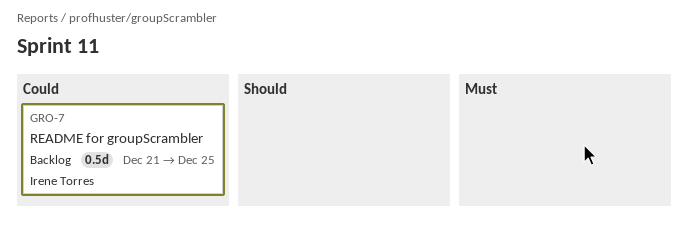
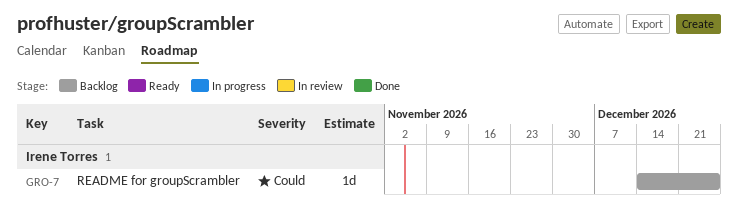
GRO-7, estimate: 0.5d -> 1d
GRO-7, start: Dec 21 -> Dec 14

